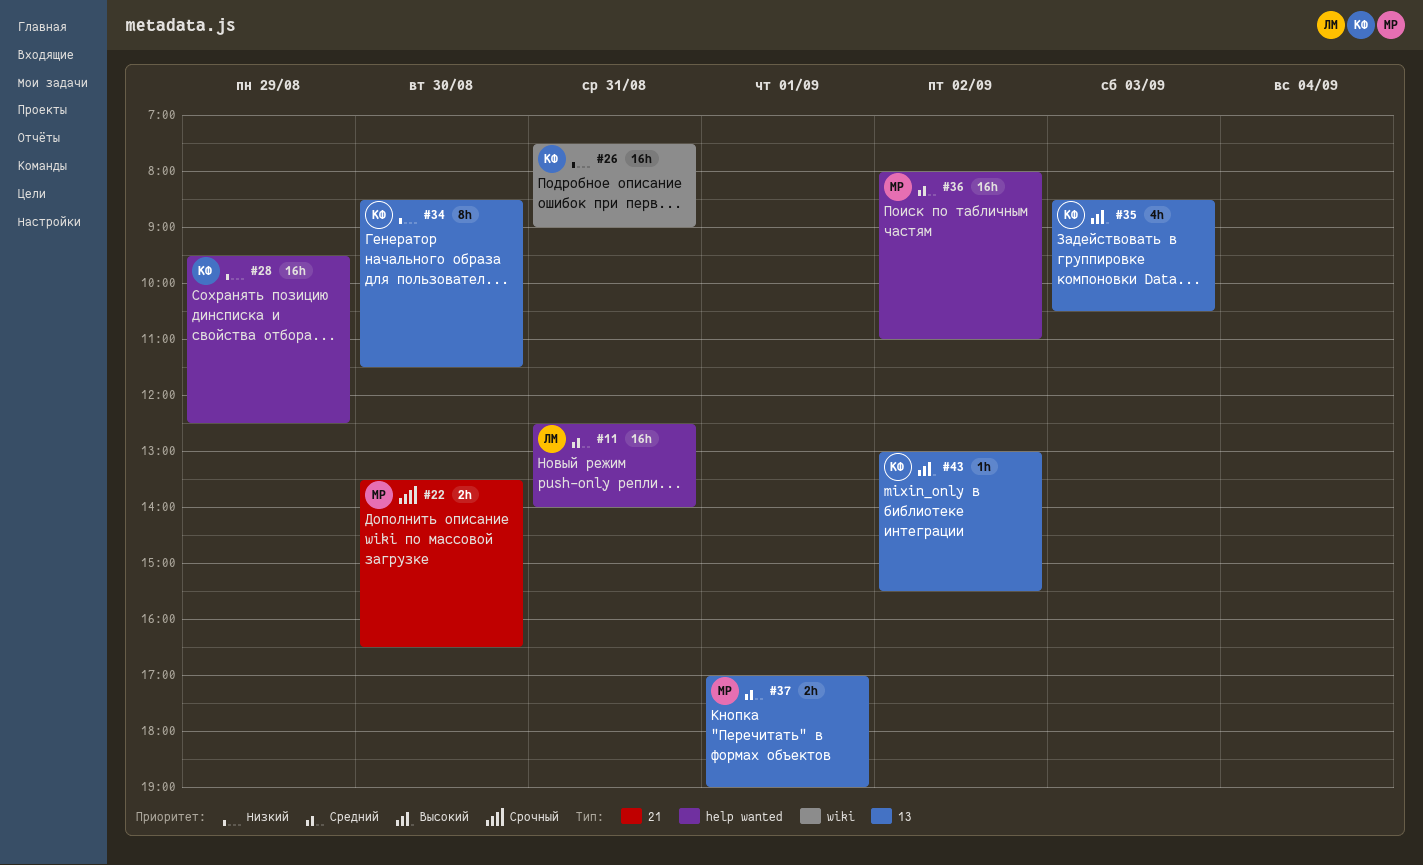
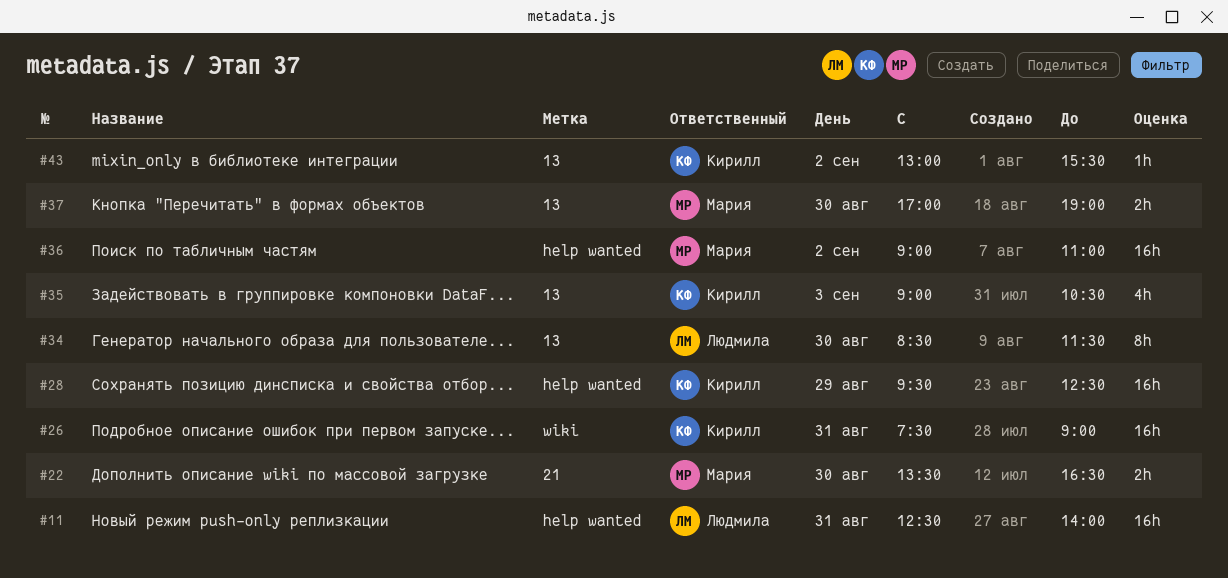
#34, owner: Кирилл -> Людмила
#35, begins: 08:30 -> 09:00
#36, begins: 08:00 -> 09:00
#37, day: Sep 1 -> Aug 30

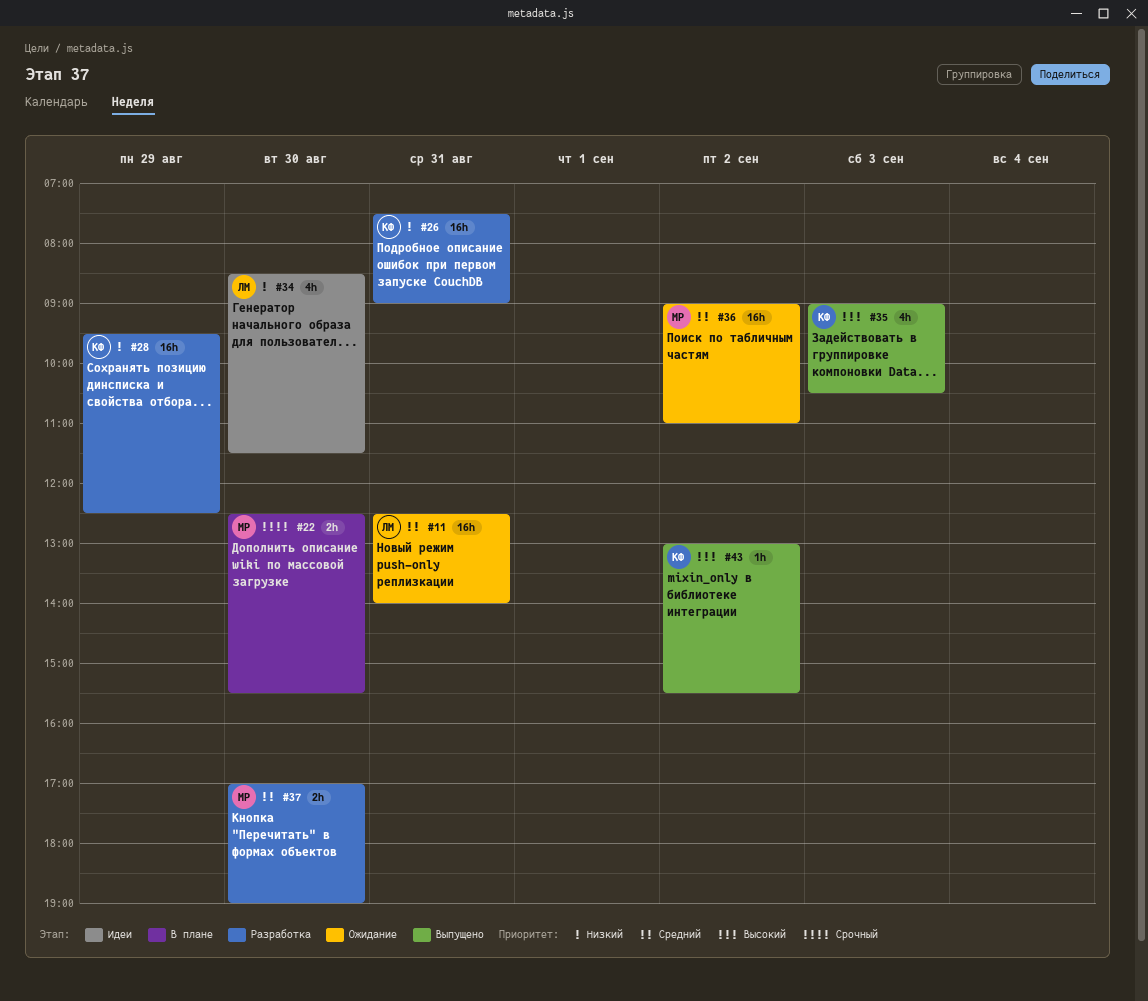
#22, begins: 13:30 -> 12:30
#22, ends: 16:30 -> 15:30
#34, estimate: 8h -> 4h

